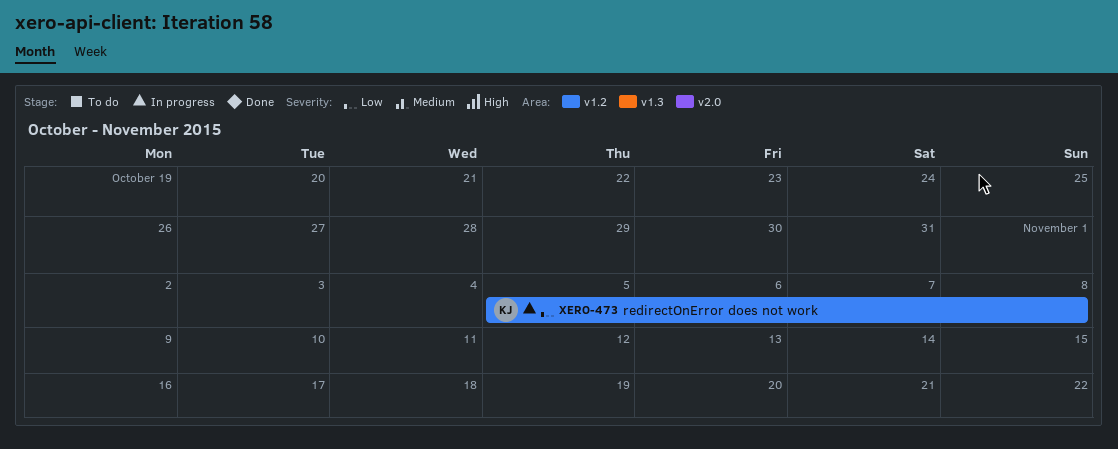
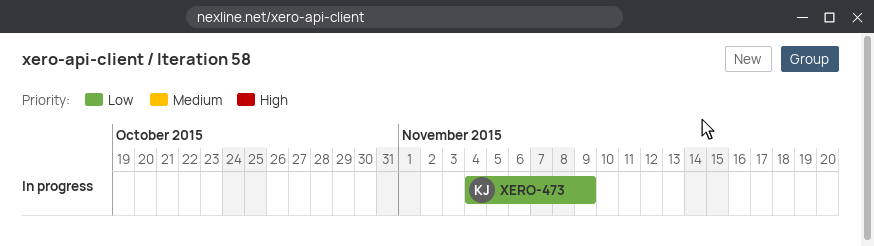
XERO-473, start: Nov 5 -> Nov 4
XERO-473, due: Nov 8 -> Nov 9

